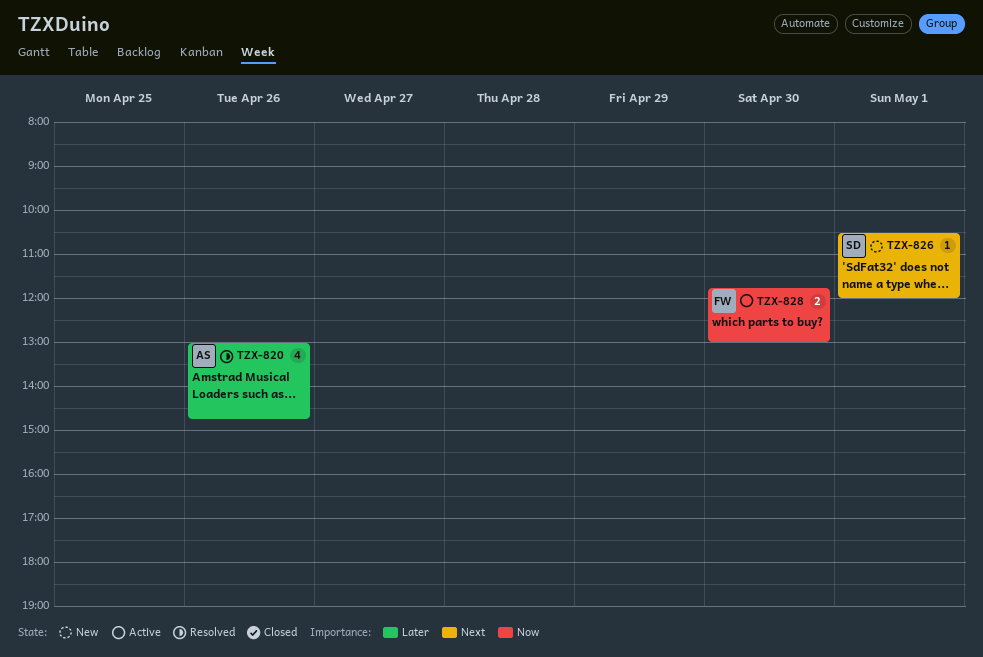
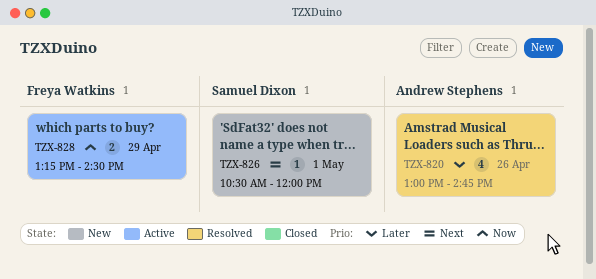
TZX-828, day: Apr 30 -> Apr 29
TZX-828, begins: 11:45 -> 13:15
TZX-828, ends: 13:00 -> 14:30

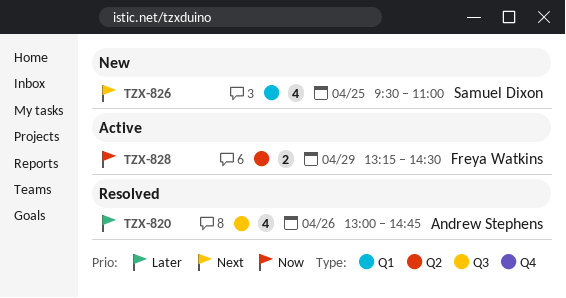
TZX-826, estimate: 1 -> 4
TZX-826, day: May 1 -> Apr 25
TZX-826, begins: 10:30 -> 09:30
TZX-826, ends: 12:00 -> 11:00

